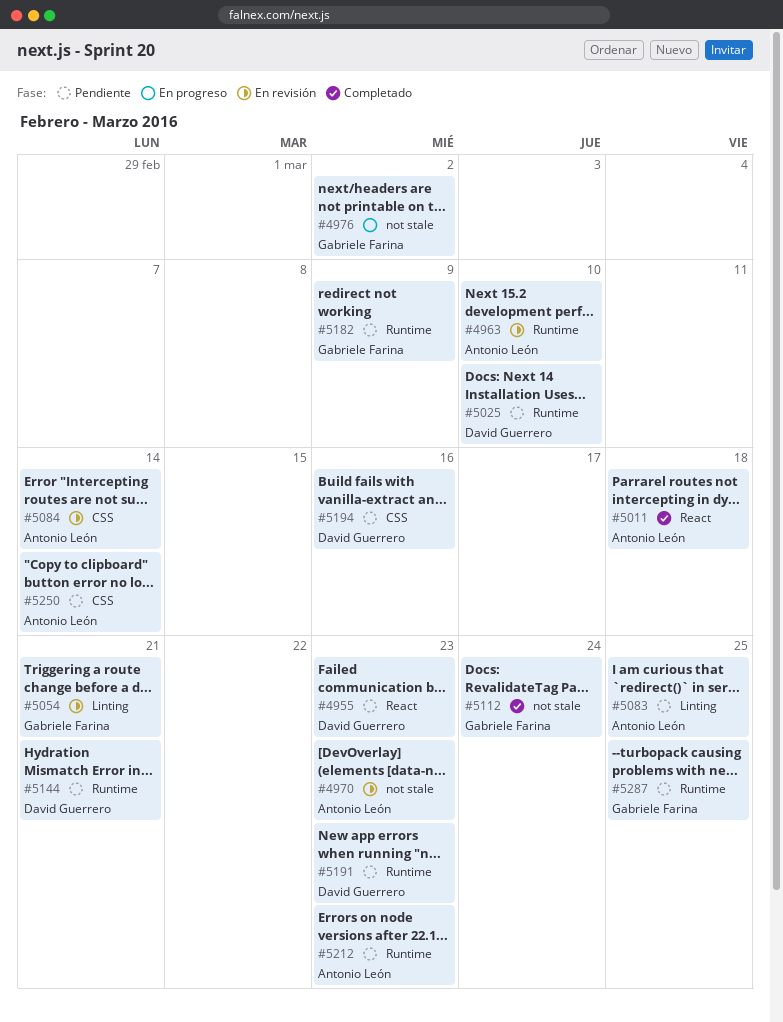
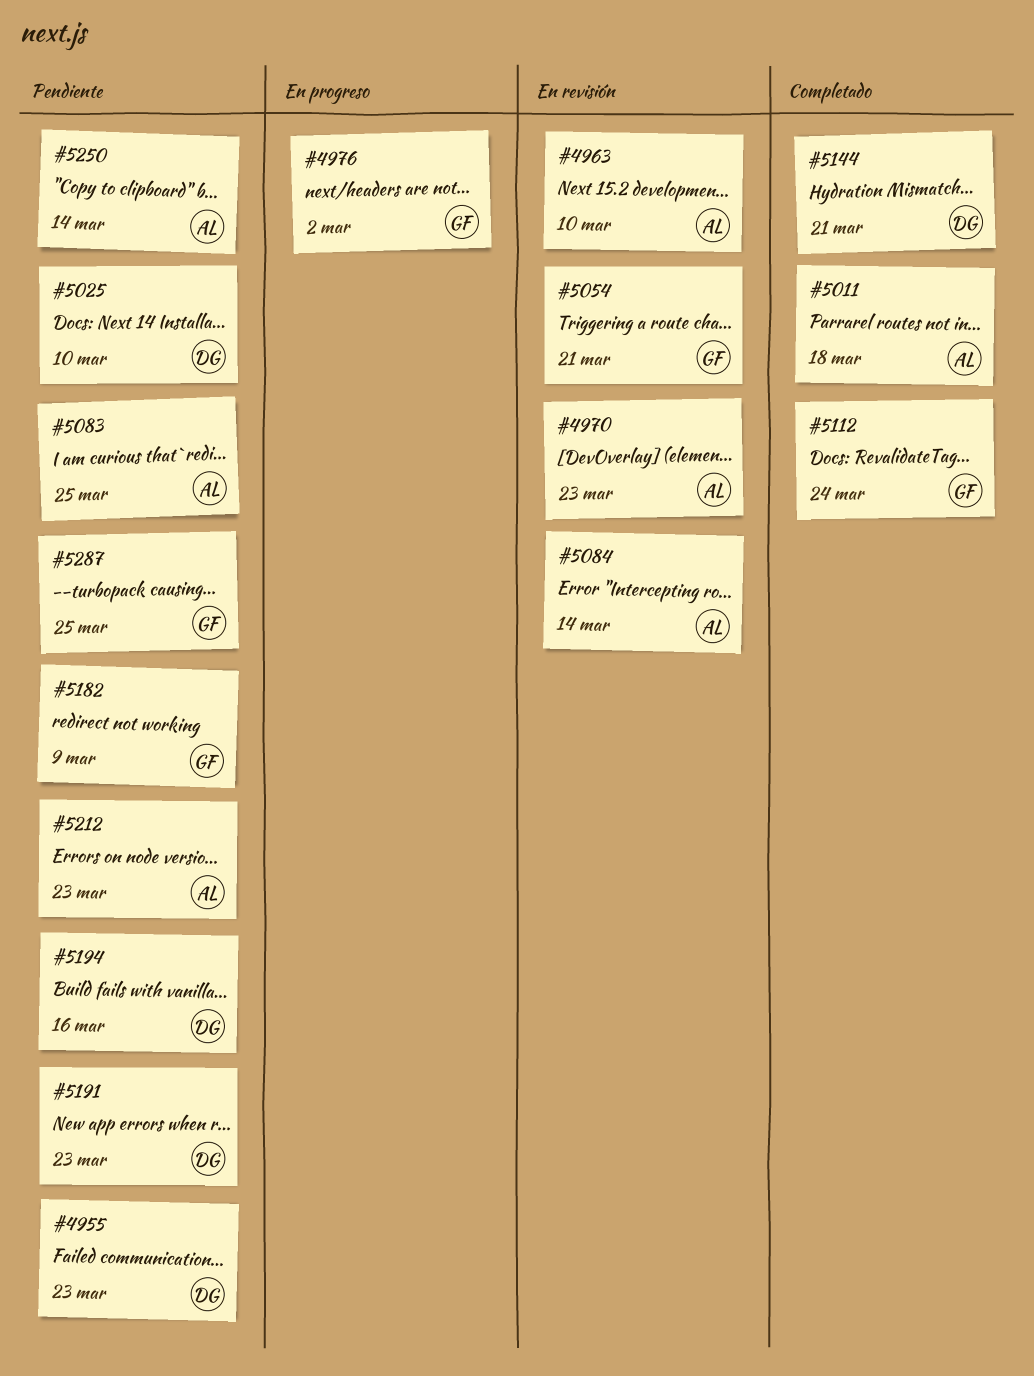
#5144, status: Pendiente -> Completado

